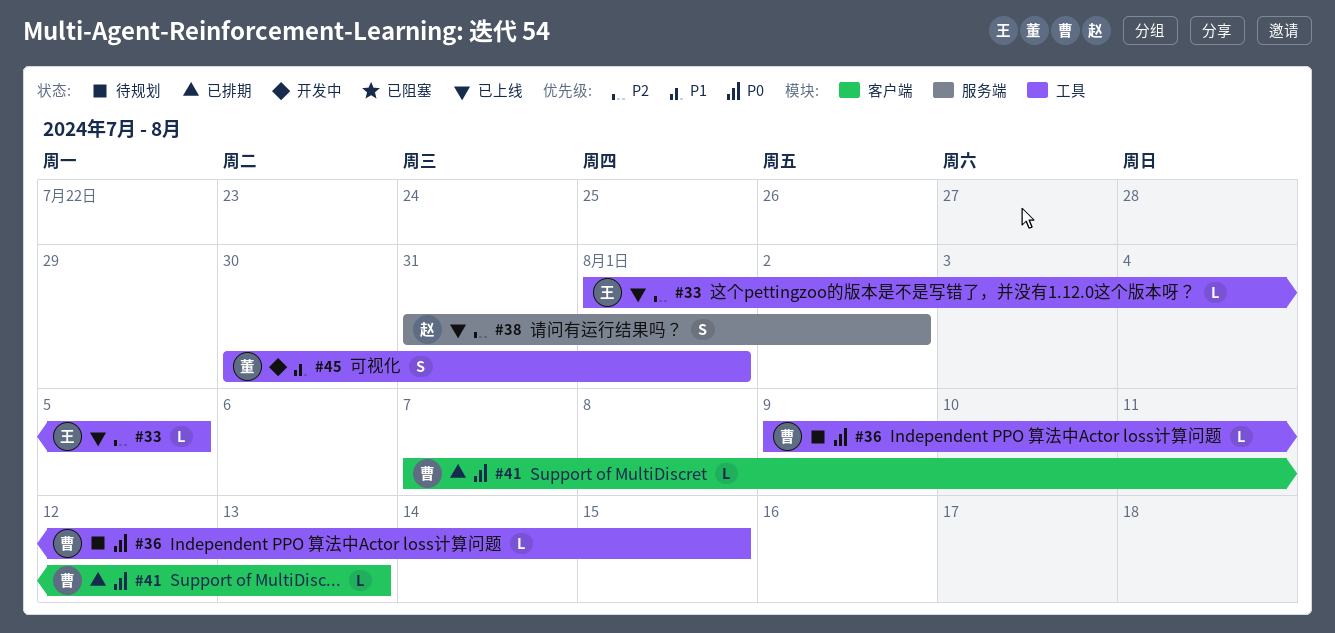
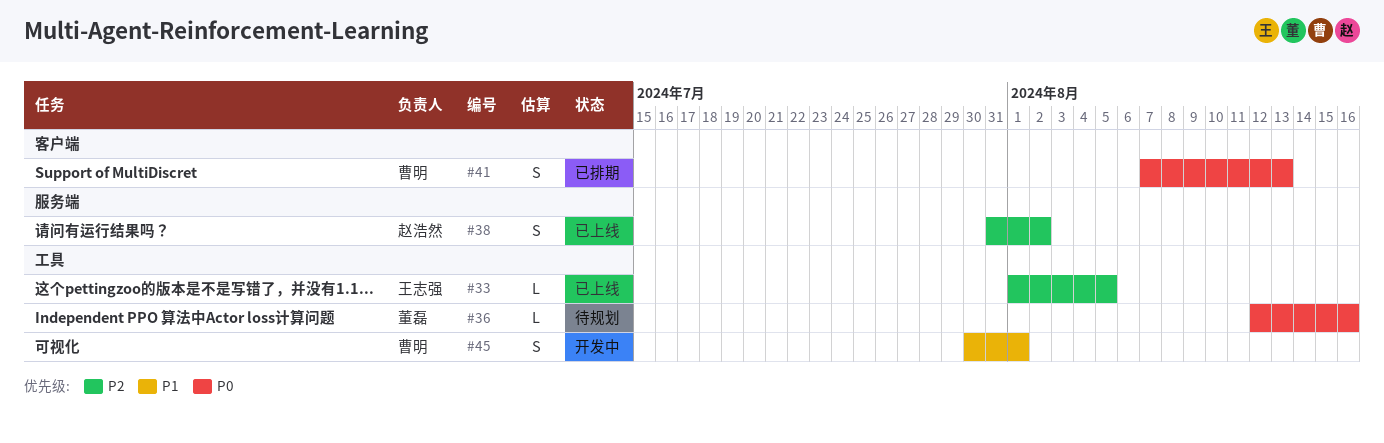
#36, owner: 曹明 -> 董磊
#36, start: Aug 9 -> Aug 12
#36, due: Aug 15 -> Aug 16
#41, estimate: L -> S
#45, owner: 董磊 -> 曹明

